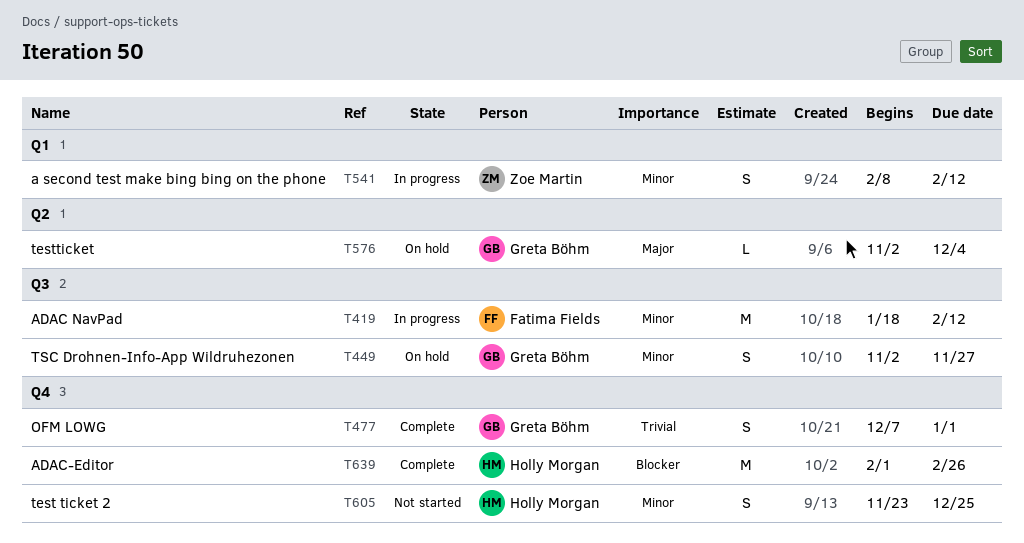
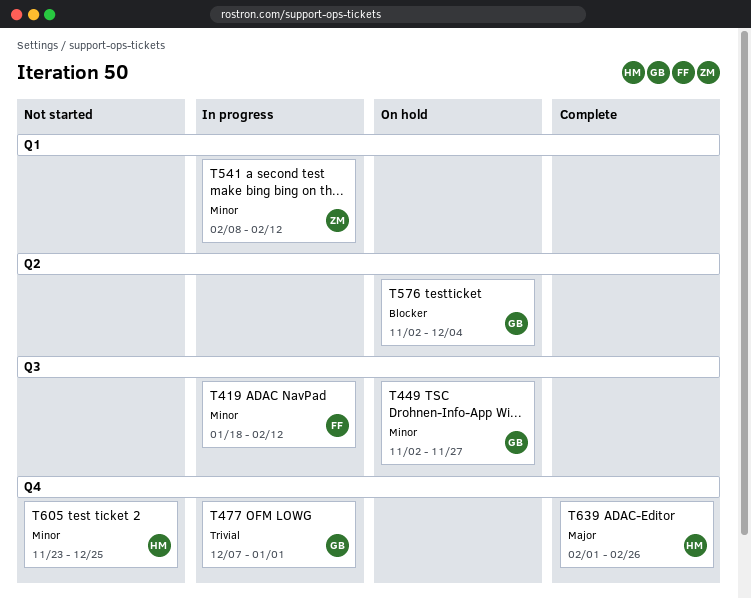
T477, status: Complete -> In progress
T576, priority: Major -> Blocker
T639, priority: Blocker -> Major

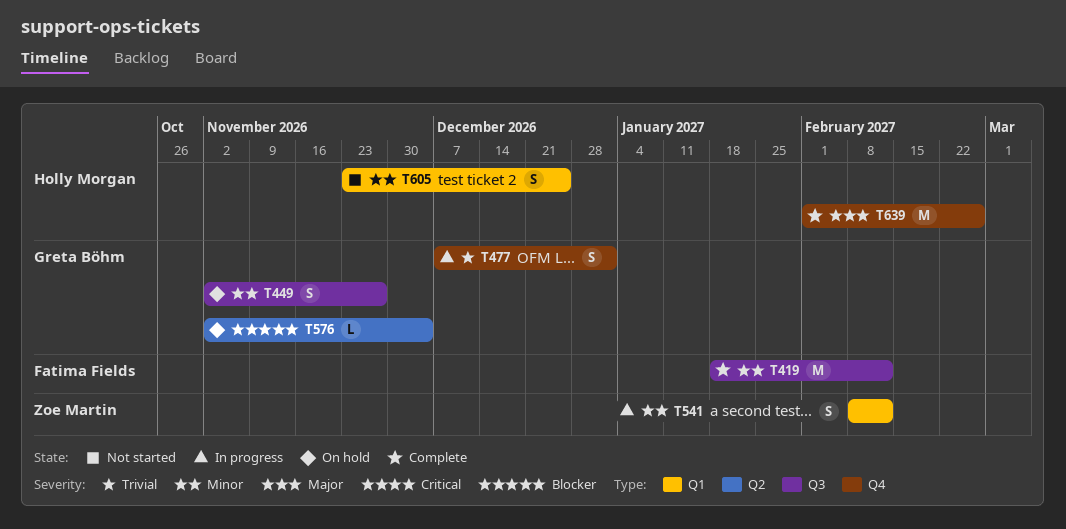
T419, status: In progress -> Complete
T605, label: Q4 -> Q1

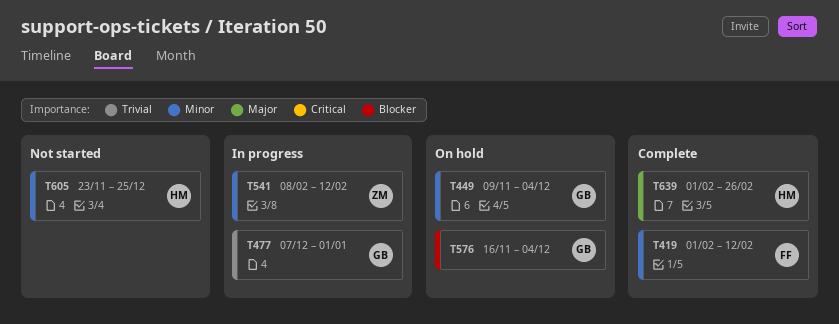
T419, start: Jan 18 -> Feb 1
T449, start: Nov 2 -> Nov 9
T449, due: Nov 27 -> Dec 4
T576, start: Nov 2 -> Nov 16

